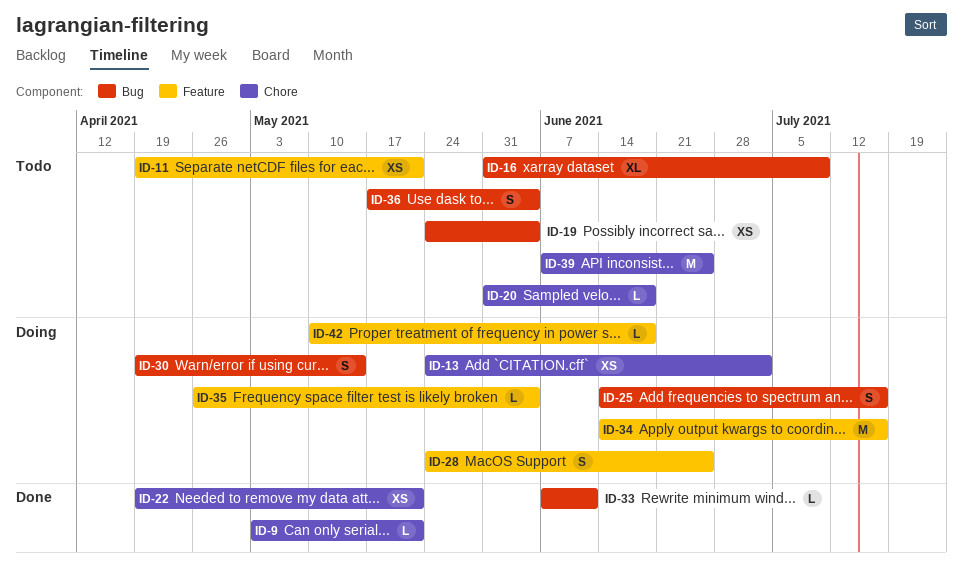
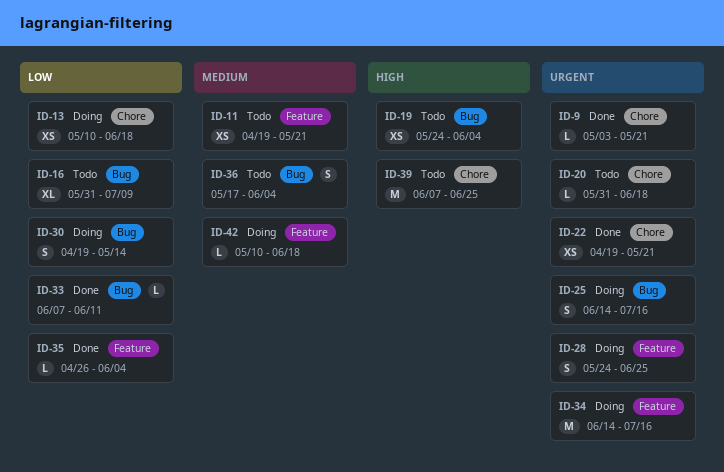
ID-13, start: May 24 -> May 10
ID-13, due: Jul 2 -> Jun 18
ID-35, status: Doing -> Done

